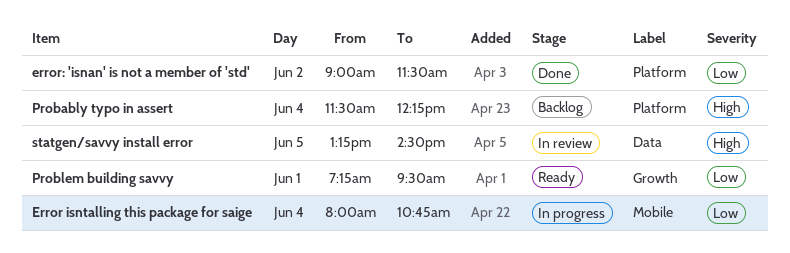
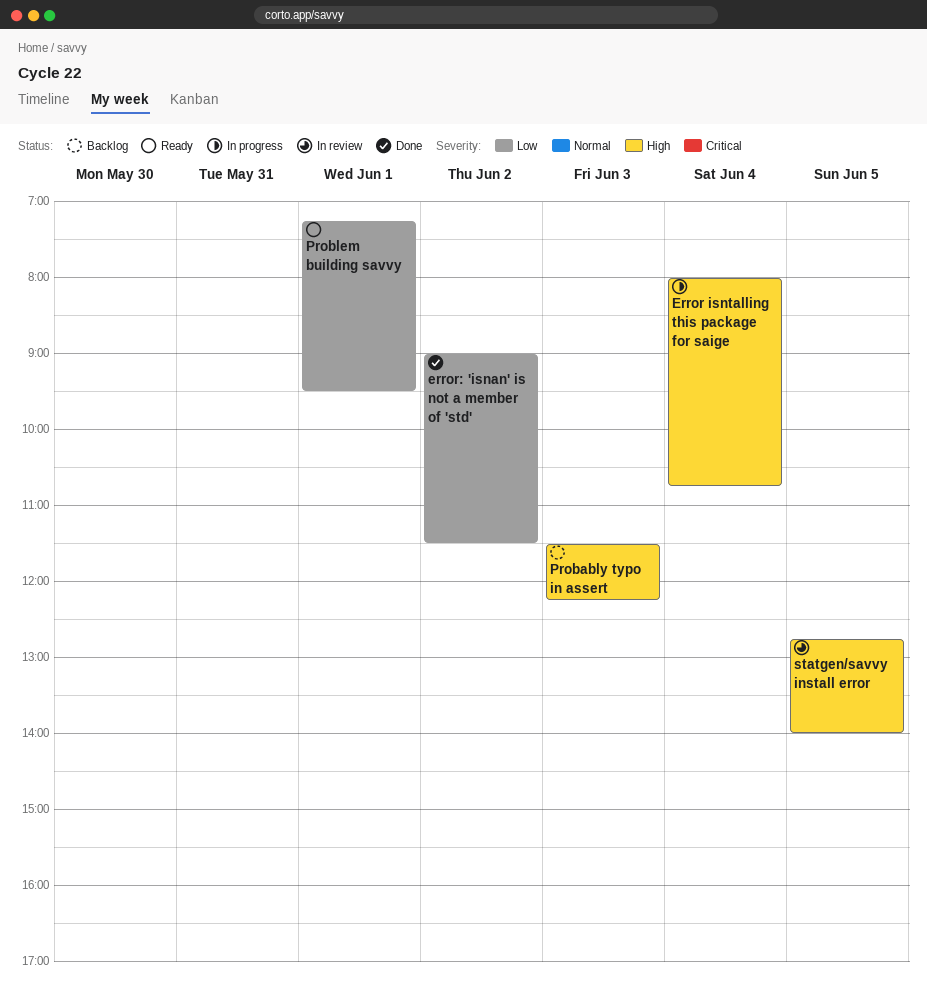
Error isntalling this package for saige, priority: Low -> High
Probably typo in assert, day: Jun 4 -> Jun 3
statgen/savvy install error, begins: 13:15 -> 12:45
statgen/savvy install error, ends: 14:30 -> 14:00

